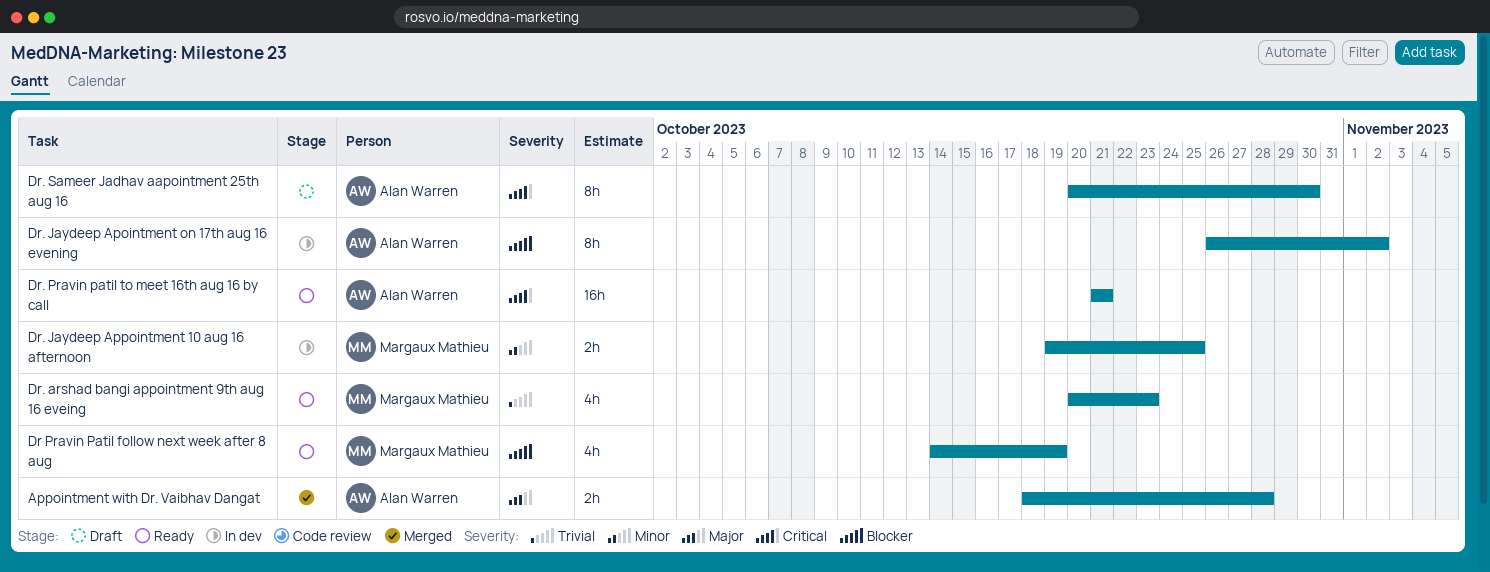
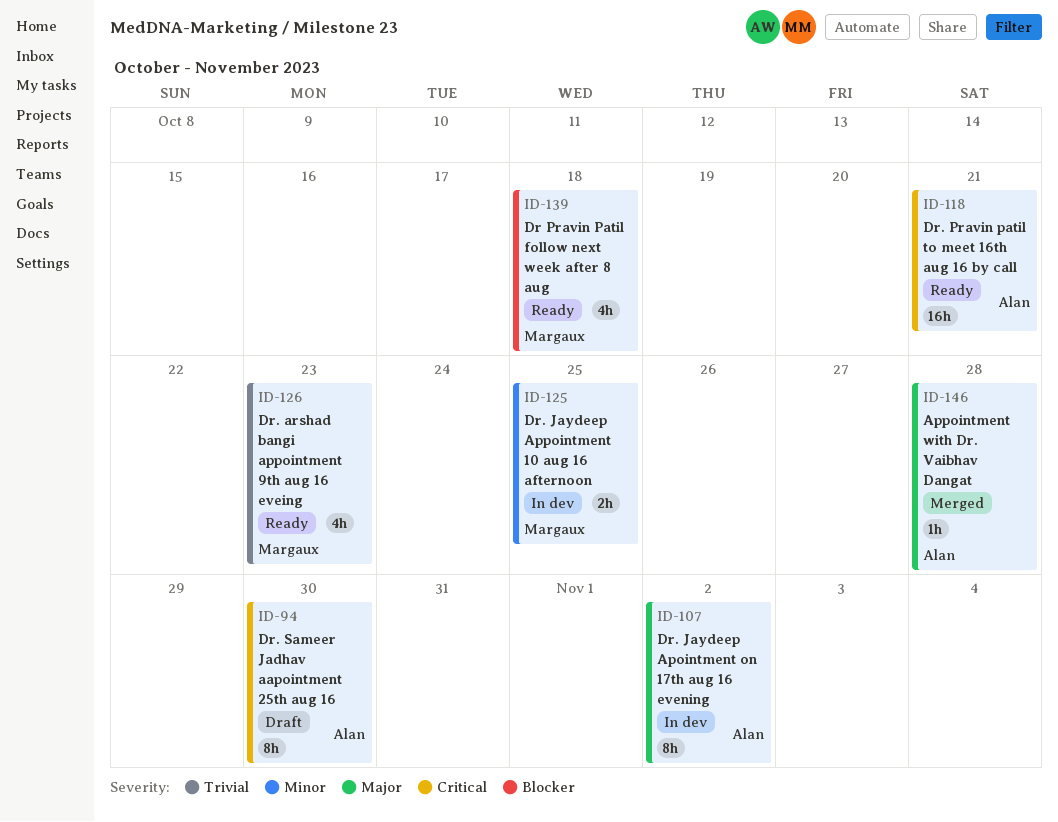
Appointment with Dr. Vaibhav Dangat, estimate: 2h -> 1h
Dr Pravin Patil follow next week after 8 aug, due: Oct 19 -> Oct 18
Dr. Jaydeep Apointment on 17th aug 16 evening, priority: Blocker -> Major

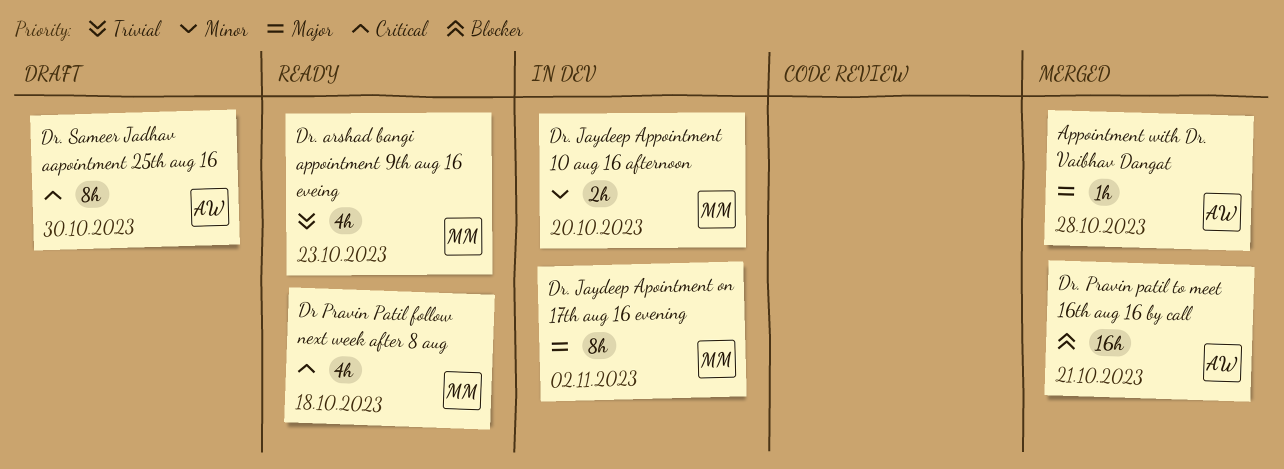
Dr Pravin Patil follow next week after 8 aug, priority: Blocker -> Critical
Dr. Jaydeep Apointment on 17th aug 16 evening, owner: Alan -> Margaux
Dr. Jaydeep Appointment 10 aug 16 afternoon, due: Oct 25 -> Oct 20
Dr. Pravin patil to meet 16th aug 16 by call, status: Ready -> Merged
Dr. Pravin patil to meet 16th aug 16 by call, priority: Critical -> Blocker

